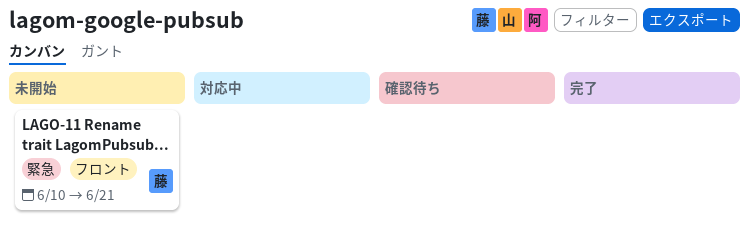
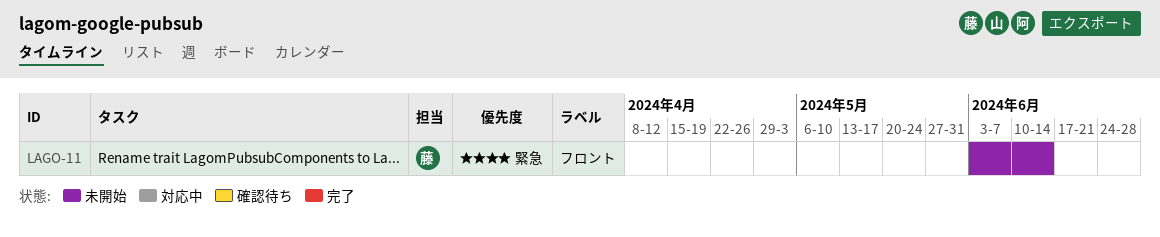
LAGO-11, start: Jun 10 -> Jun 3
LAGO-11, due: Jun 21 -> Jun 14

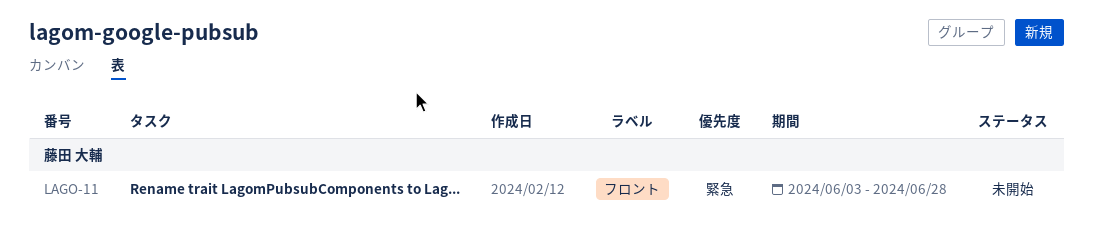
LAGO-11, due: Jun 14 -> Jun 28

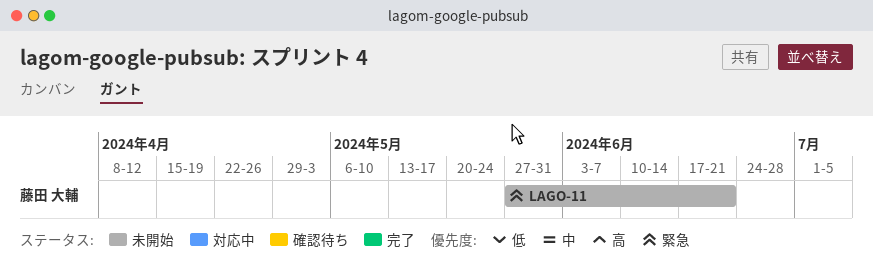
LAGO-11, start: Jun 3 -> May 27
LAGO-11, due: Jun 28 -> Jun 21

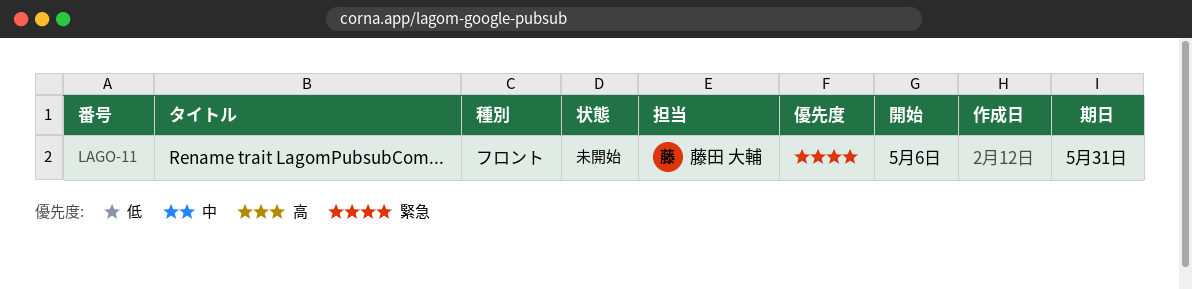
LAGO-11, start: May 27 -> May 6
LAGO-11, due: Jun 21 -> May 31

